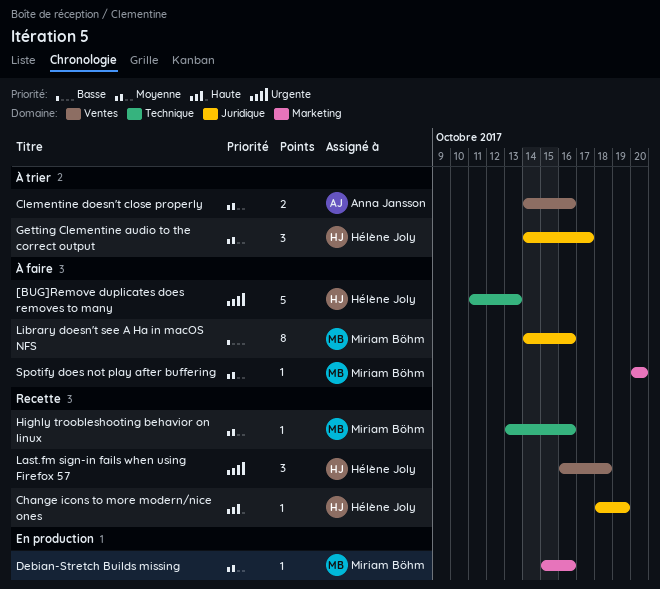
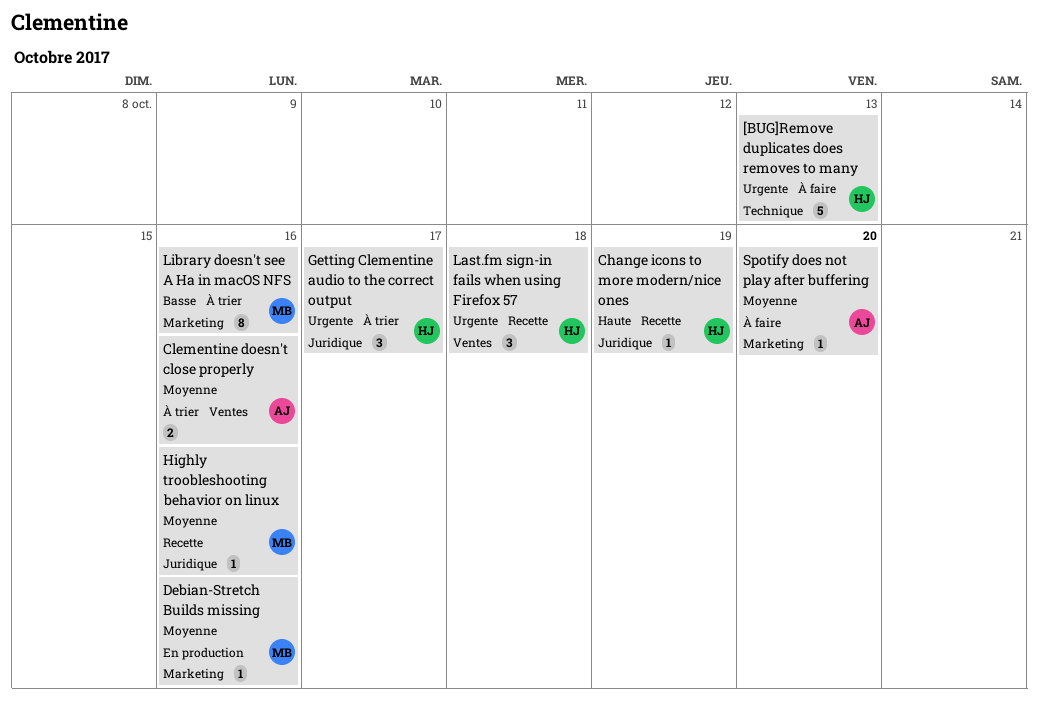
Getting Clementine audio to the correct output, priority: Moyenne -> Urgente
Highly troobleshooting behavior on linux, label: Technique -> Juridique
Library doesn't see A Ha in macOS NFS, status: À faire -> À trier
Library doesn't see A Ha in macOS NFS, label: Juridique -> Marketing
Spotify does not play after buffering, owner: Miriam Böhm -> Anna Jansson

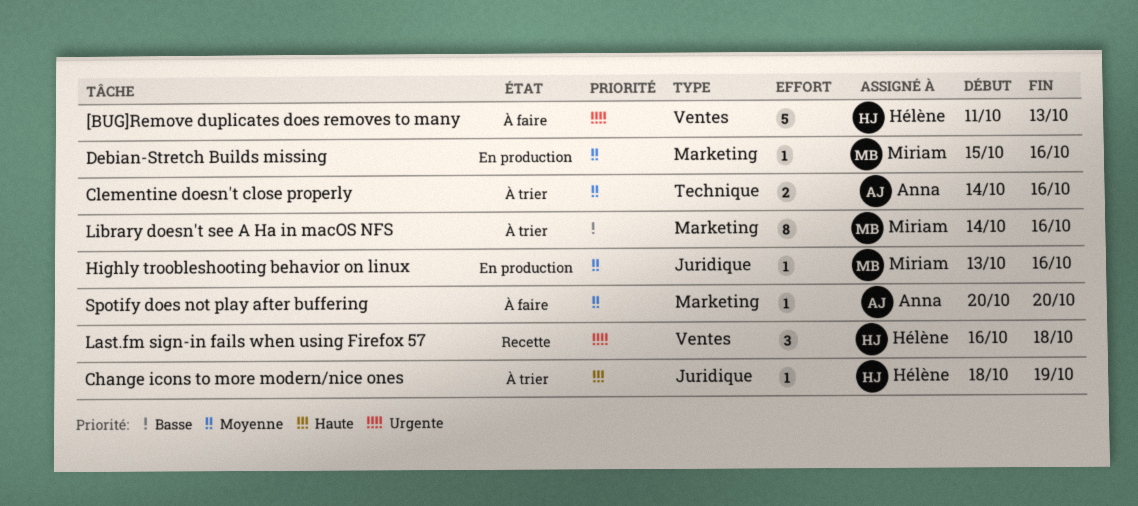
[BUG]Remove duplicates does removes to many, label: Technique -> Ventes
Change icons to more modern/nice ones, status: Recette -> À trier
Clementine doesn't close properly, label: Ventes -> Technique
Getting Clementine audio to the correct output: present -> none
Highly troobleshooting behavior on linux, status: Recette -> En production

